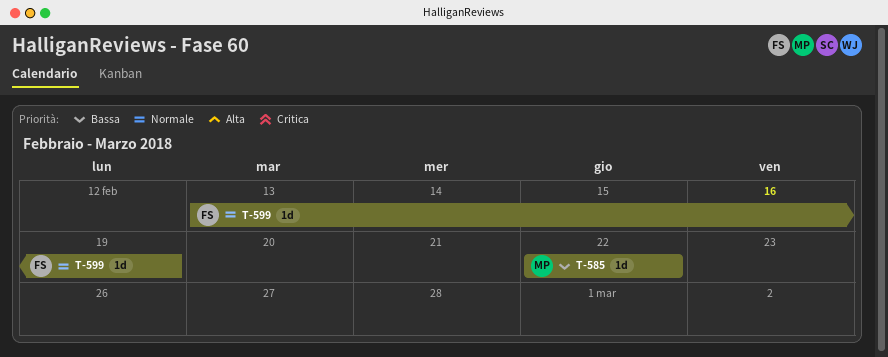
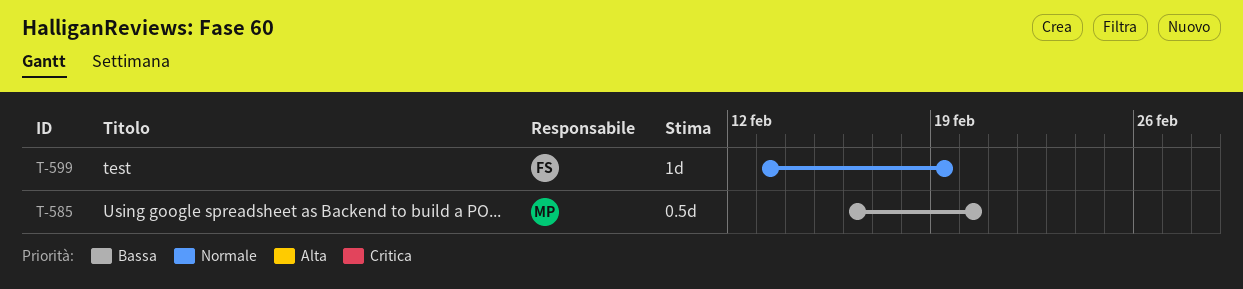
T-585, estimate: 1d -> 0.5d
T-585, start: Feb 22 -> Feb 16
T-585, due: Feb 22 -> Feb 20

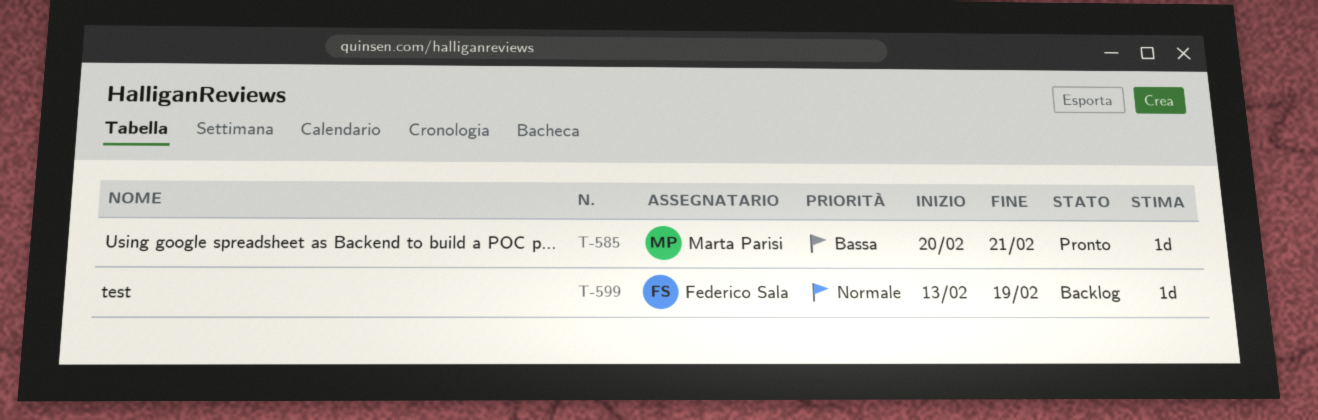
T-585, estimate: 0.5d -> 1d
T-585, start: Feb 16 -> Feb 20
T-585, due: Feb 20 -> Feb 21

